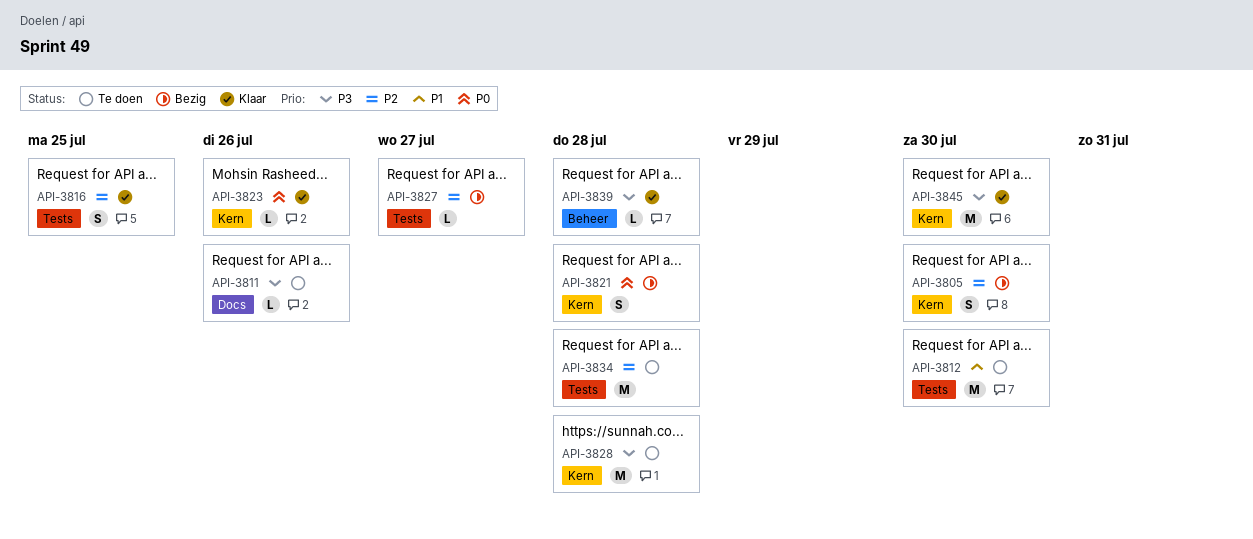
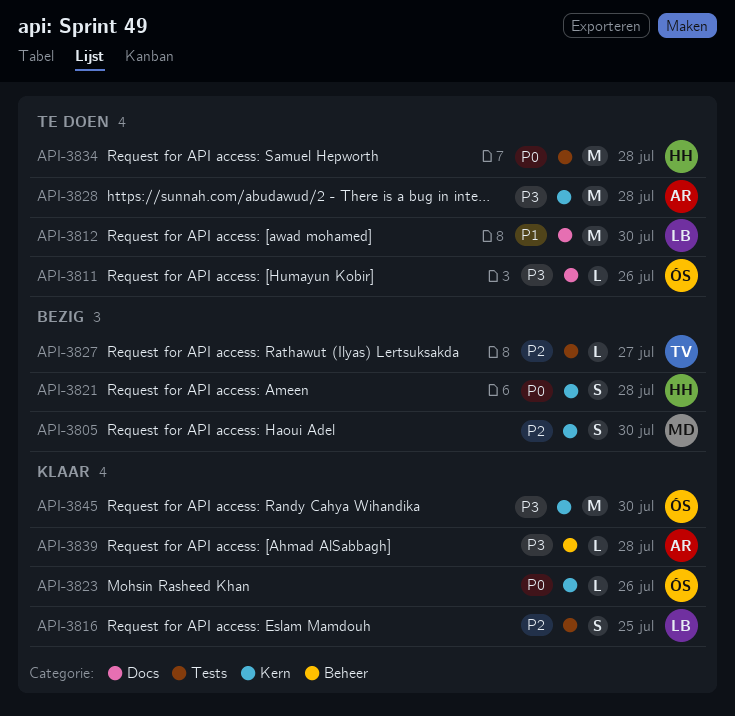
API-3812, label: Tests -> Docs
API-3834, priority: P2 -> P0

